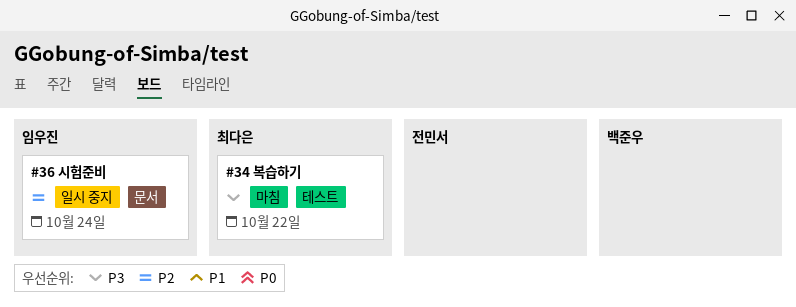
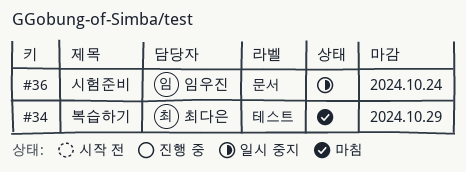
#34, due: Oct 22 -> Oct 29

